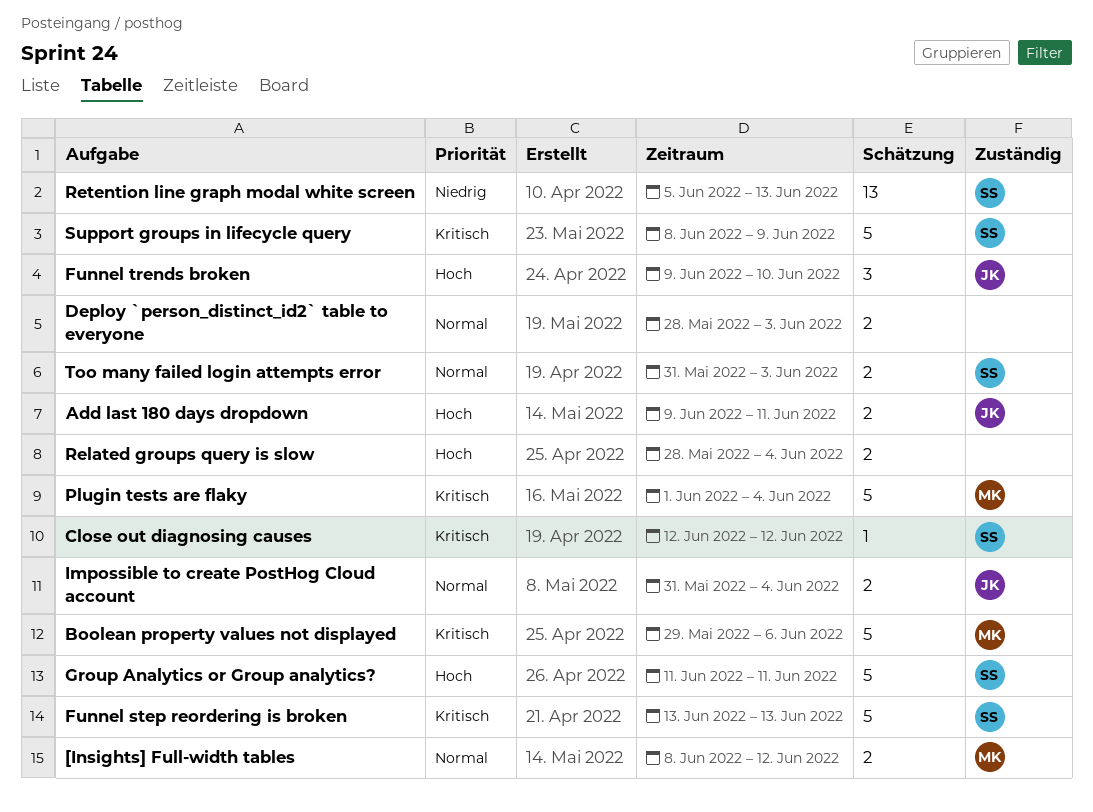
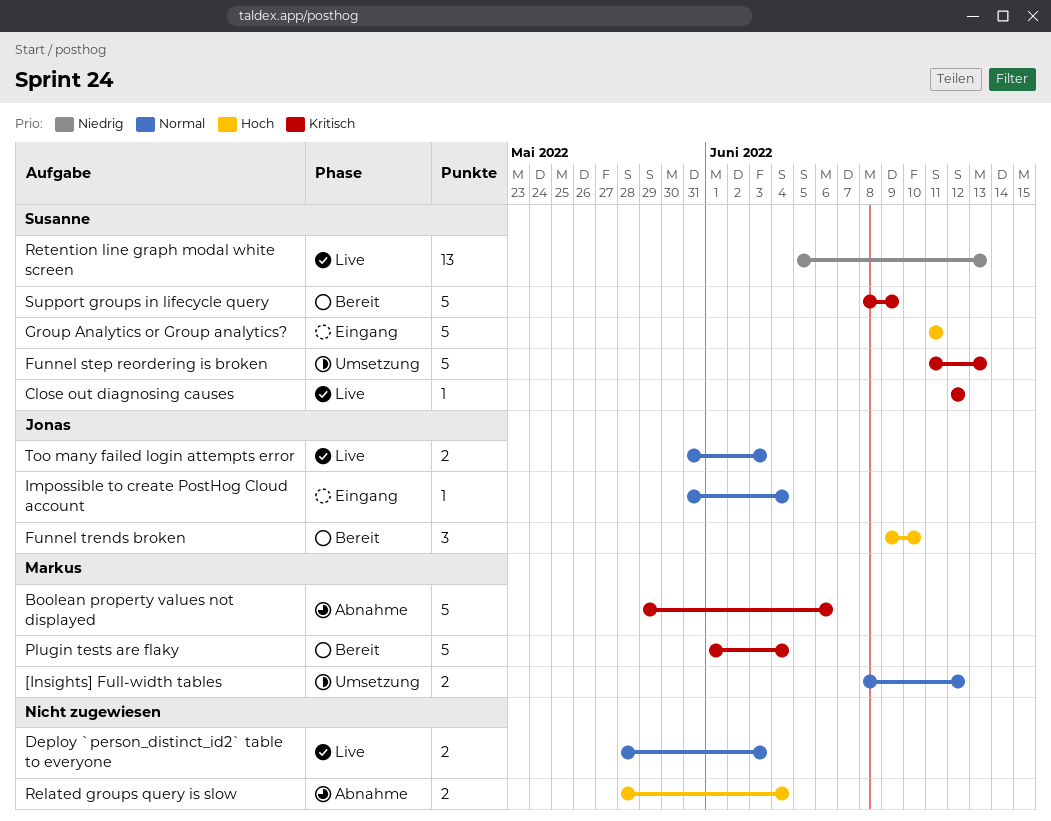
Add last 180 days dropdown: present -> none
Funnel step reordering is broken, start: Jun 13 -> Jun 11
Impossible to create PostHog Cloud account, estimate: 2 -> 1
Too many failed login attempts error, owner: Susanne -> Jonas

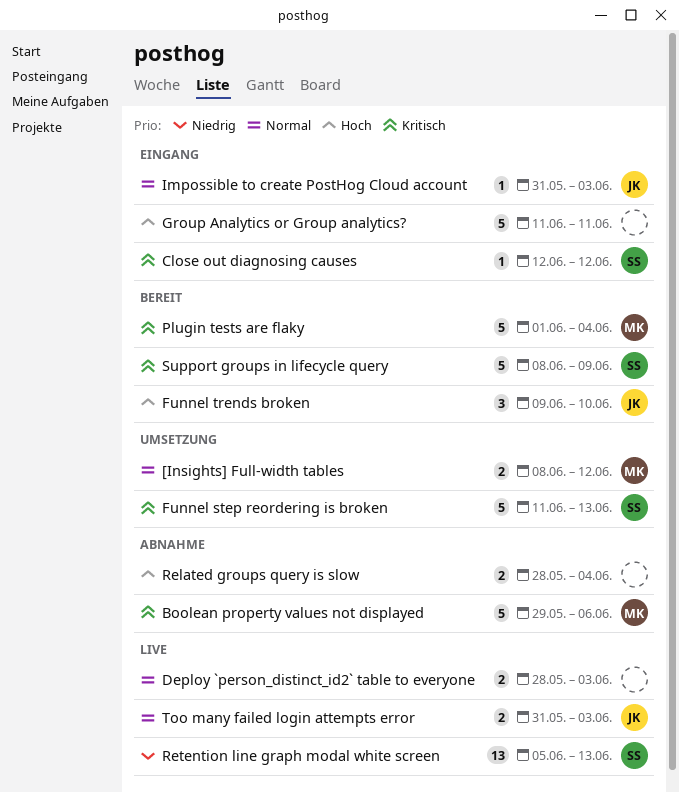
Close out diagnosing causes, status: Live -> Eingang
Group Analytics or Group analytics?, owner: Susanne -> none
Impossible to create PostHog Cloud account, due: Jun 4 -> Jun 3

